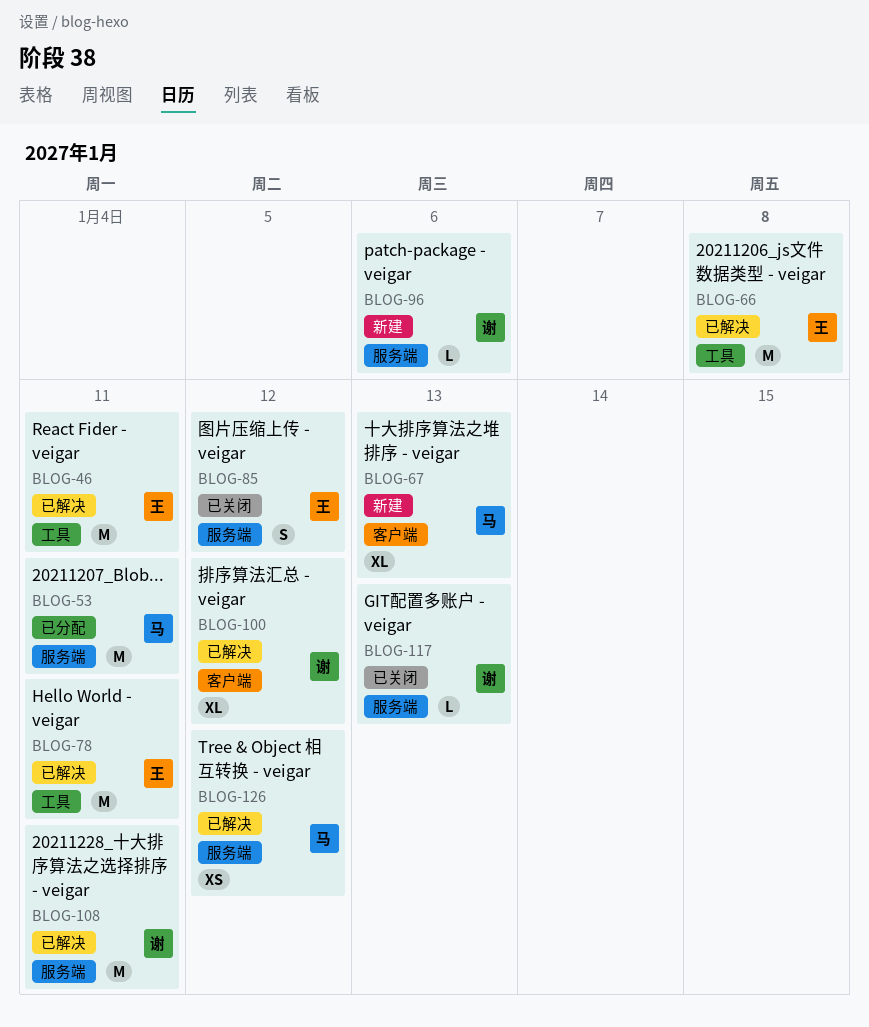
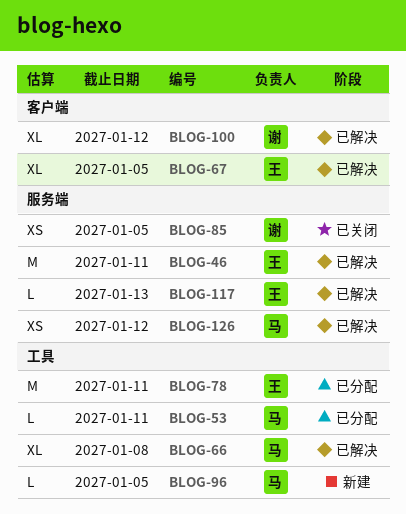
BLOG-46, label: 工具 -> 服务端
BLOG-53, label: 服务端 -> 工具
BLOG-53, estimate: M -> L
BLOG-66, owner: 王 -> 马
BLOG-66, estimate: M -> XL
BLOG-67, status: 新建 -> 已解决
BLOG-67, owner: 马 -> 王
BLOG-67, due: Jan 13 -> Jan 5
BLOG-78, status: 已解决 -> 已分配
BLOG-85, owner: 王 -> 谢
BLOG-85, estimate: S -> XS
BLOG-85, due: Jan 12 -> Jan 5
BLOG-96, owner: 谢 -> 马
BLOG-96, label: 服务端 -> 工具
BLOG-96, due: Jan 6 -> Jan 5
BLOG-108: present -> none
BLOG-117, status: 已关闭 -> 已解决
BLOG-117, owner: 谢 -> 王

